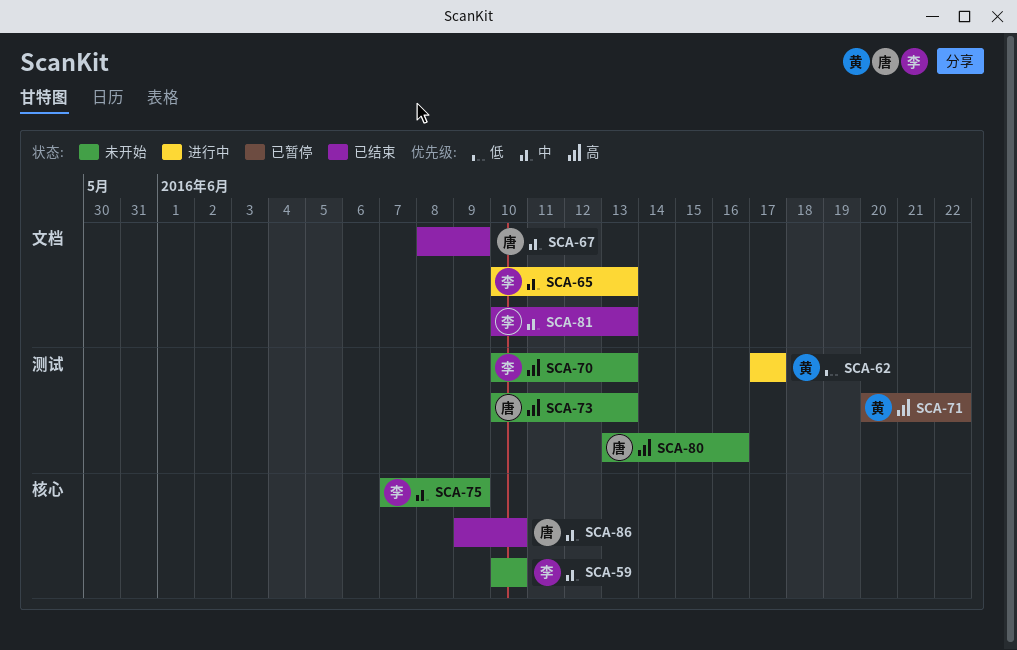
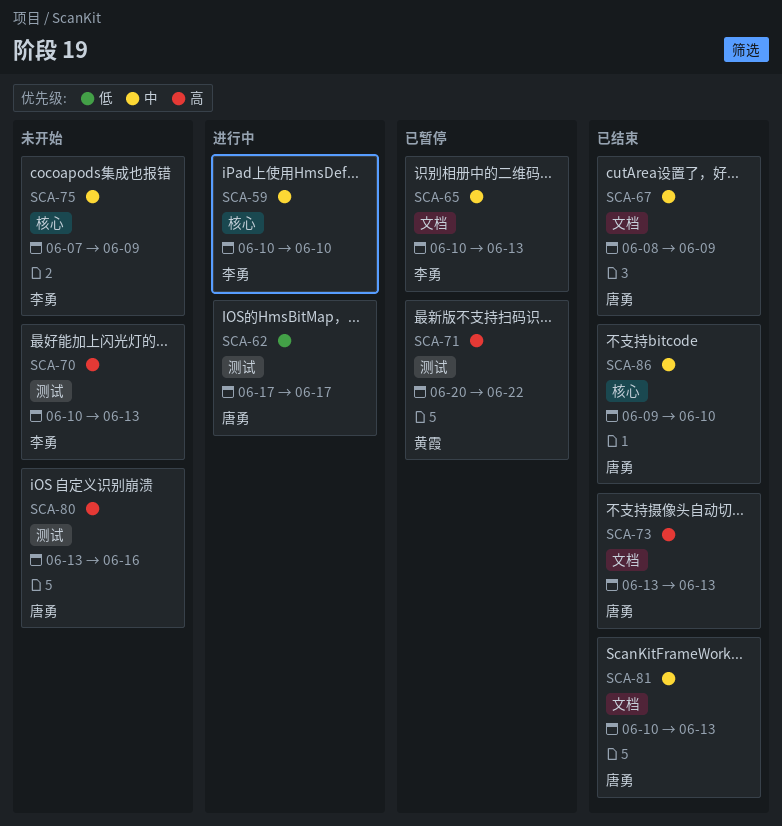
SCA-59, status: 未开始 -> 进行中
SCA-62, owner: 黄霞 -> 唐勇
SCA-65, status: 进行中 -> 已暂停
SCA-73, status: 未开始 -> 已结束
SCA-73, label: 测试 -> 文档
SCA-73, start: Jun 10 -> Jun 13
SCA-81, owner: 李勇 -> 唐勇

